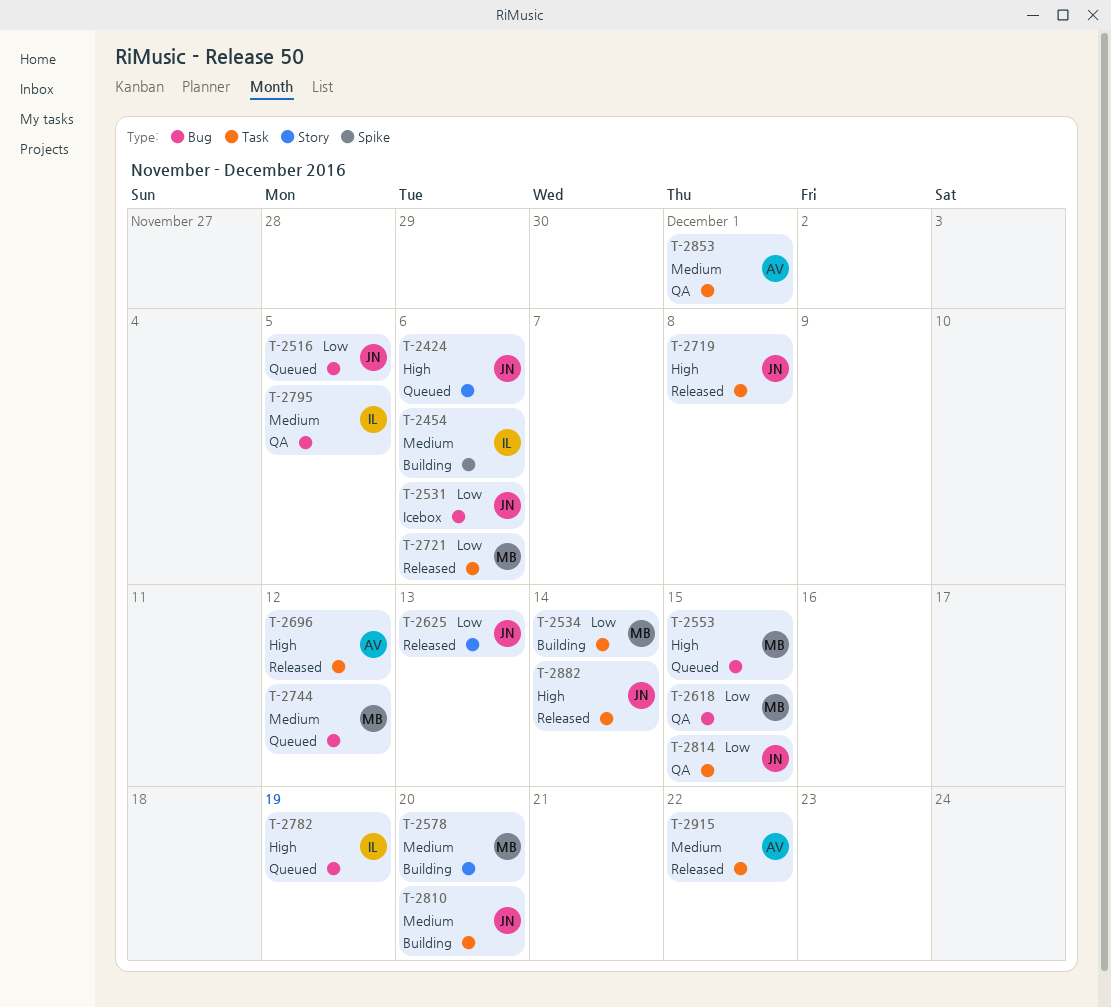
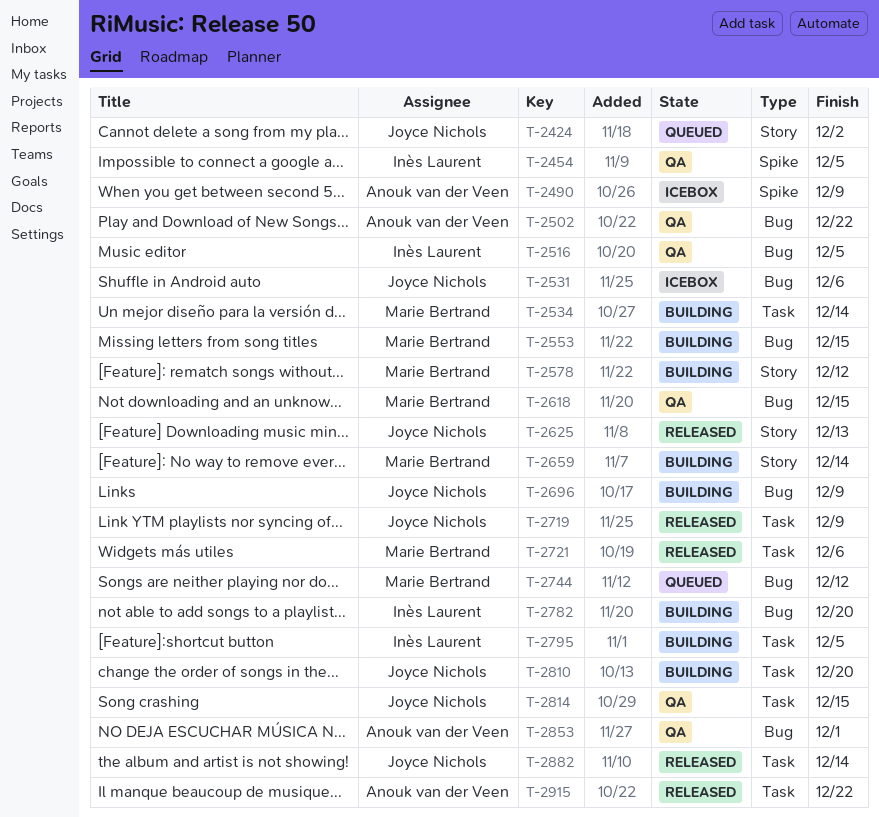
T-2424, due: Dec 6 -> Dec 2
T-2454, status: Building -> QA
T-2454, due: Dec 6 -> Dec 5
T-2490: none -> present
T-2502: none -> present
T-2516, status: Queued -> QA
T-2516, owner: Joyce Nichols -> Inès Laurent
T-2553, status: Queued -> Building
T-2578, due: Dec 20 -> Dec 12
T-2659: none -> present
T-2696, status: Released -> Building
T-2696, owner: Anouk van der Veen -> Joyce Nichols
T-2696, label: Task -> Bug
T-2696, due: Dec 12 -> Dec 9
T-2719, due: Dec 8 -> Dec 9
T-2782, status: Queued -> Building
T-2782, due: Dec 19 -> Dec 20
T-2795, status: QA -> Building
T-2795, label: Bug -> Task
T-2853, label: Task -> Bug

